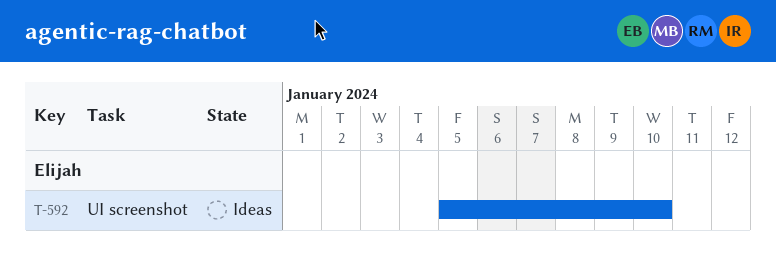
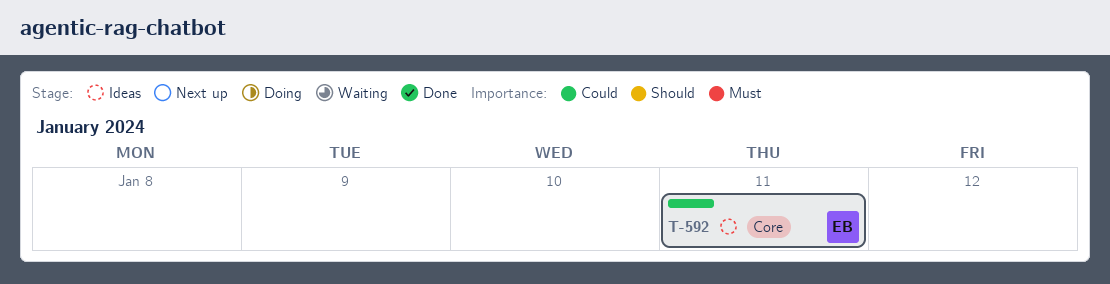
T-592, due: Jan 10 -> Jan 11

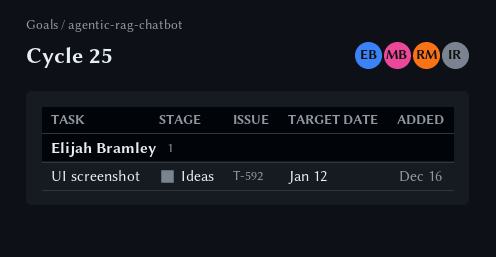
T-592, due: Jan 11 -> Jan 12

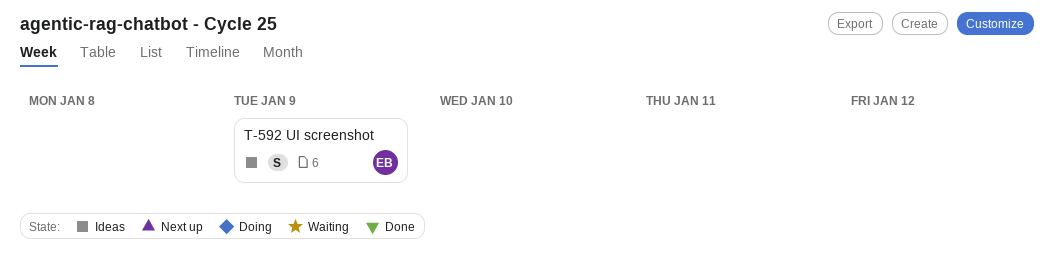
T-592, due: Jan 12 -> Jan 9

